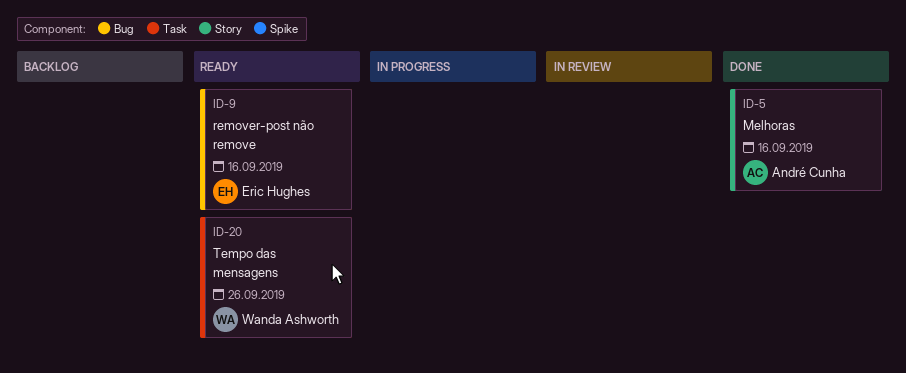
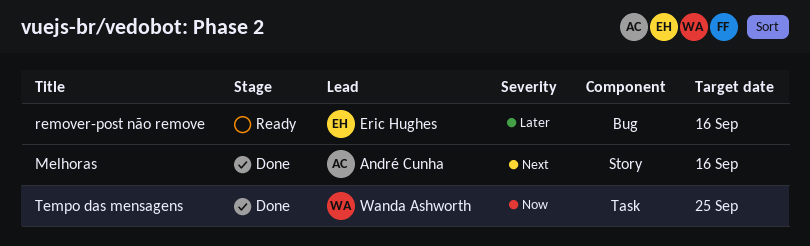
Tempo das mensagens, status: Ready -> Done
Tempo das mensagens, due: Sep 26 -> Sep 25

